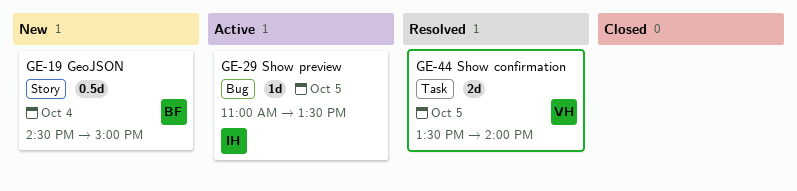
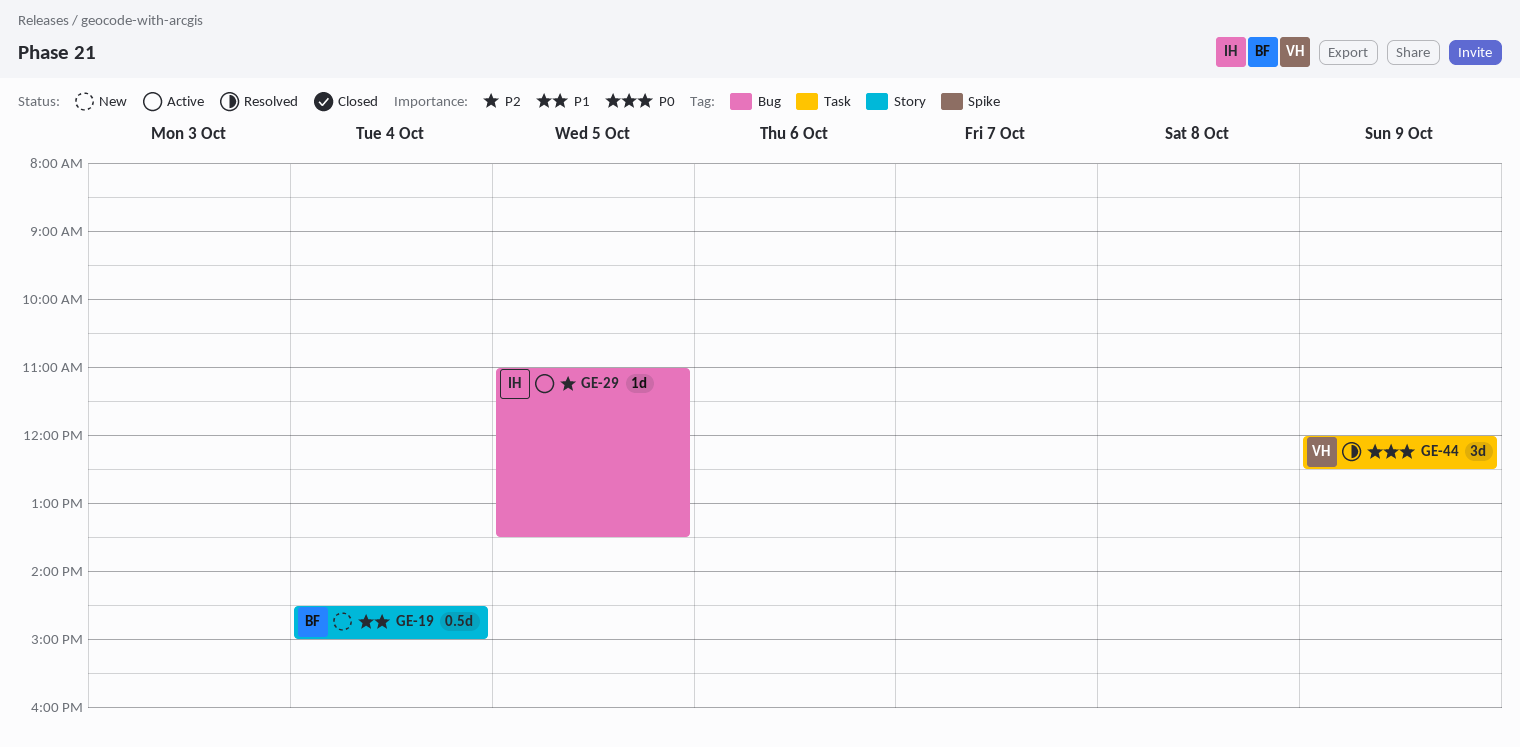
GE-44, estimate: 2d -> 3d
GE-44, day: Oct 5 -> Oct 9
GE-44, begins: 13:30 -> 12:00
GE-44, ends: 14:00 -> 12:30

